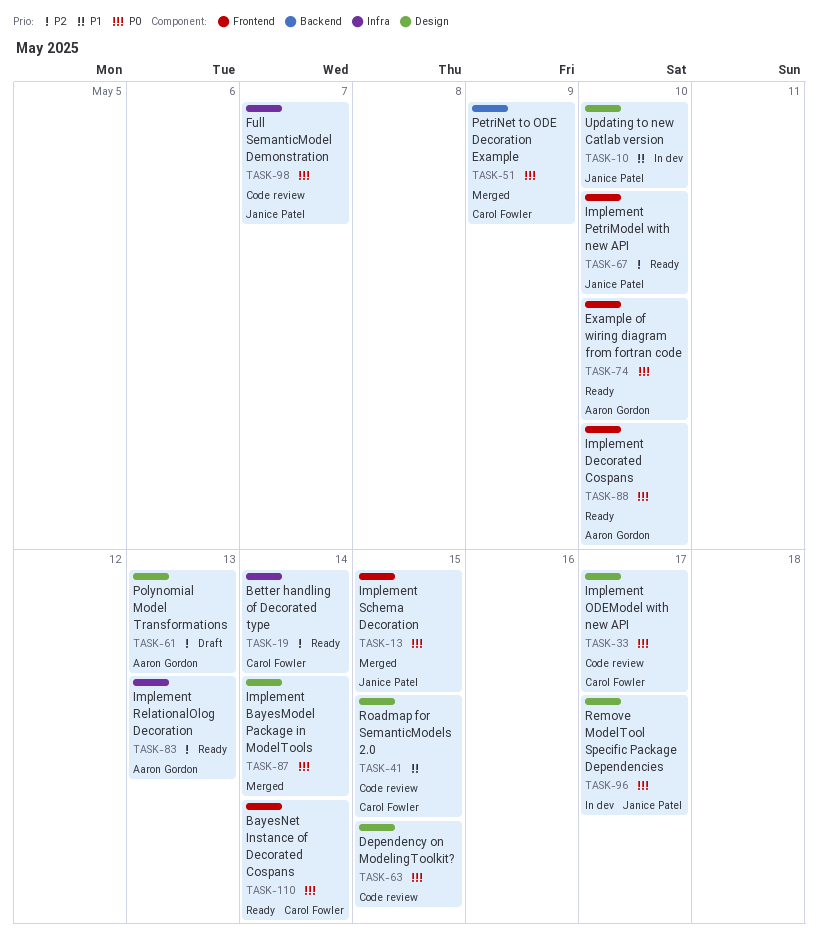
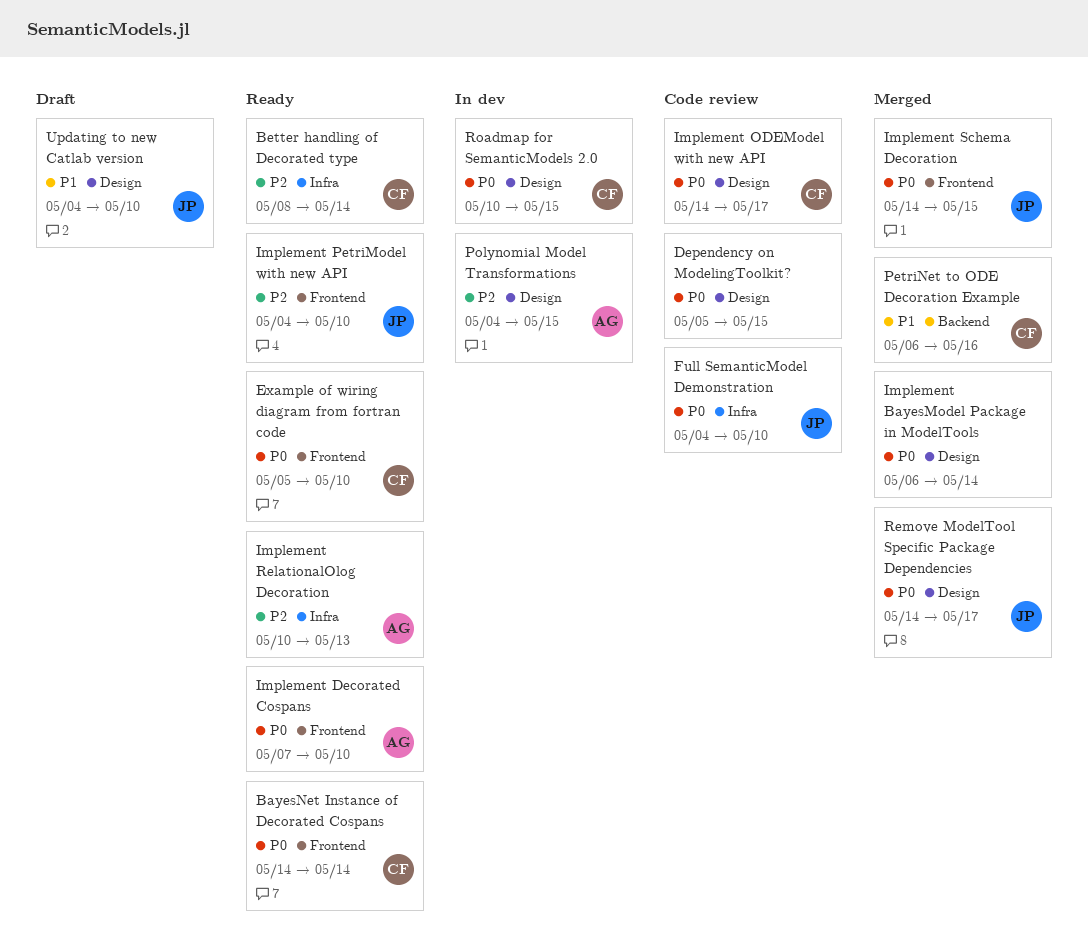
Example of wiring diagram from fortran code, owner: Aaron Gordon -> Carol Fowler
Full SemanticModel Demonstration, due: May 7 -> May 10
PetriNet to ODE Decoration Example, priority: P0 -> P1
PetriNet to ODE Decoration Example, due: May 9 -> May 16
Polynomial Model Transformations, status: Draft -> In dev
Polynomial Model Transformations, due: May 13 -> May 15
Remove ModelTool Specific Package Dependencies, status: In dev -> Merged
Roadmap for SemanticModels 2.0, status: Code review -> In dev
Roadmap for SemanticModels 2.0, priority: P1 -> P0
Updating to new Catlab version, status: In dev -> Draft

